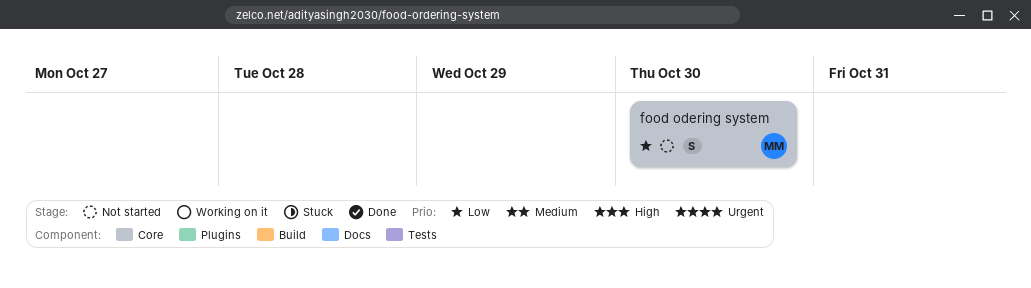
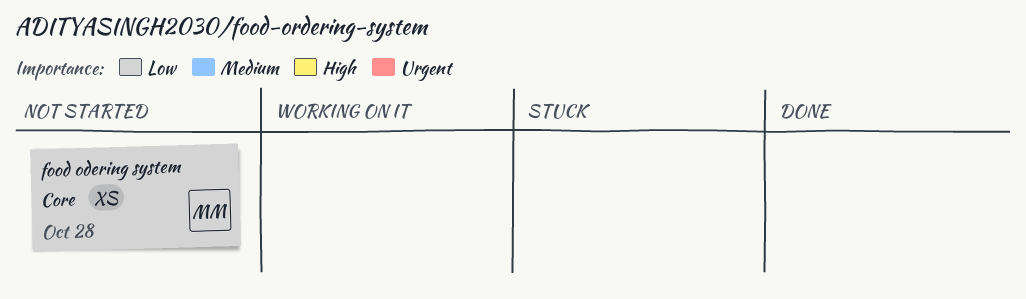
food odering system, estimate: S -> XS
food odering system, due: Oct 30 -> Oct 28

